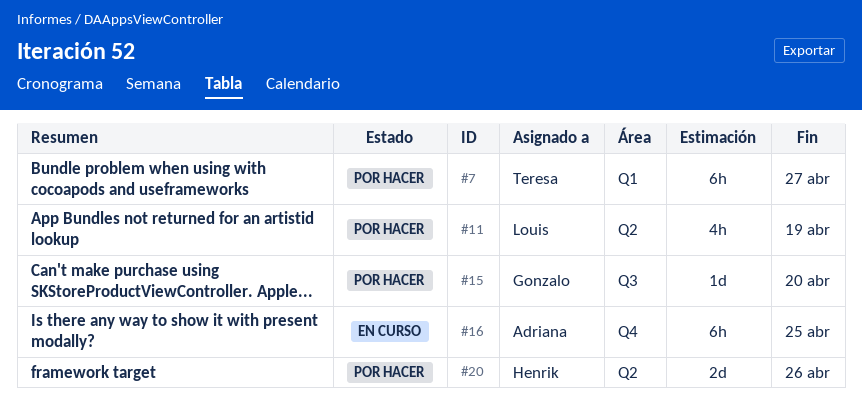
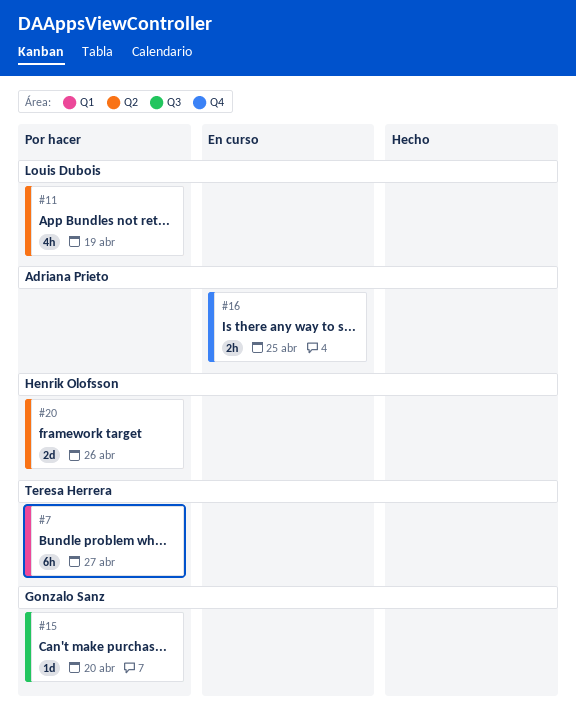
#16, estimate: 6h -> 2h

